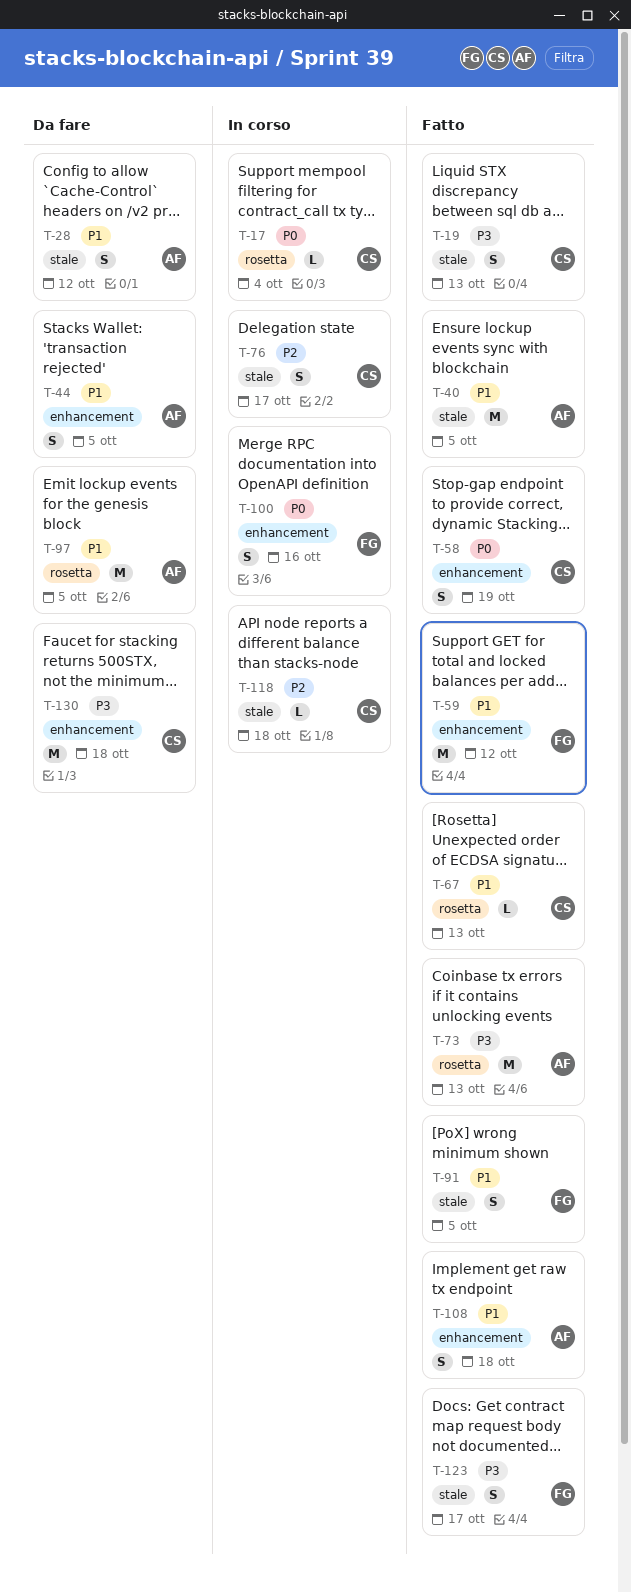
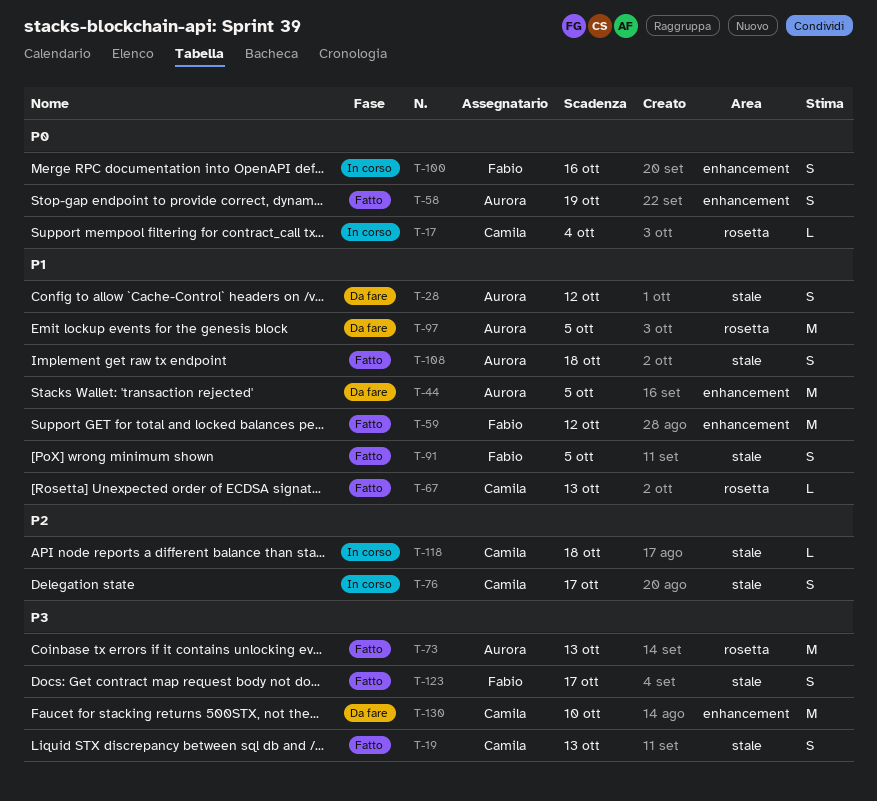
T-40: present -> none
T-44, estimate: S -> M
T-58, owner: Camila -> Aurora
T-108, label: enhancement -> stale
T-130, due: Oct 18 -> Oct 10

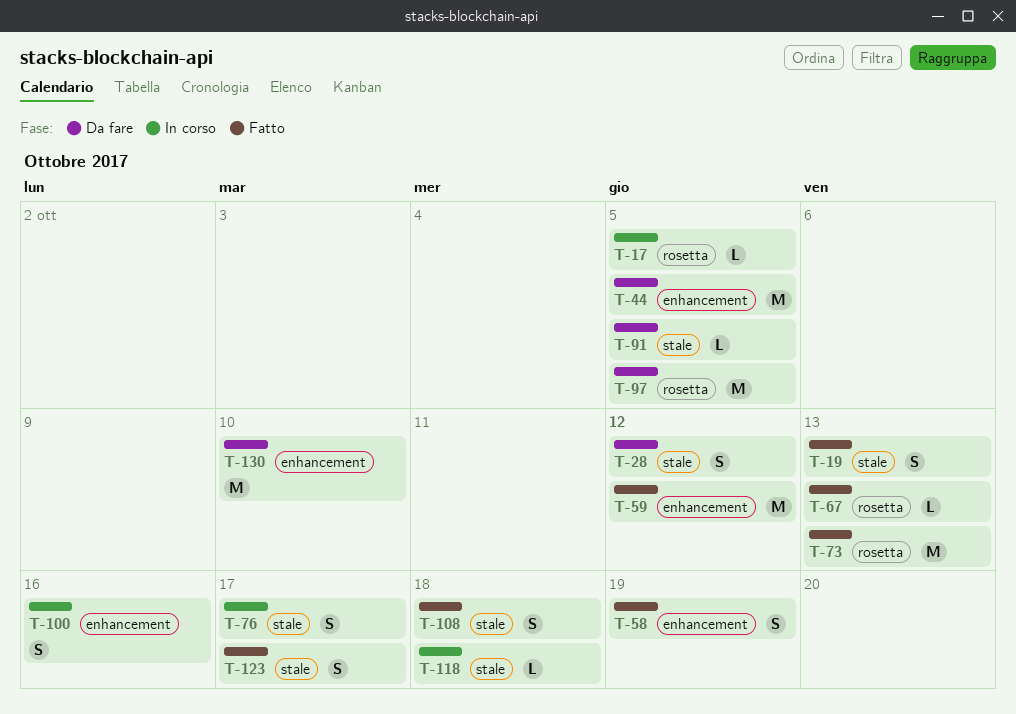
T-17, due: Oct 4 -> Oct 5
T-91, status: Fatto -> Da fare
T-91, estimate: S -> L

